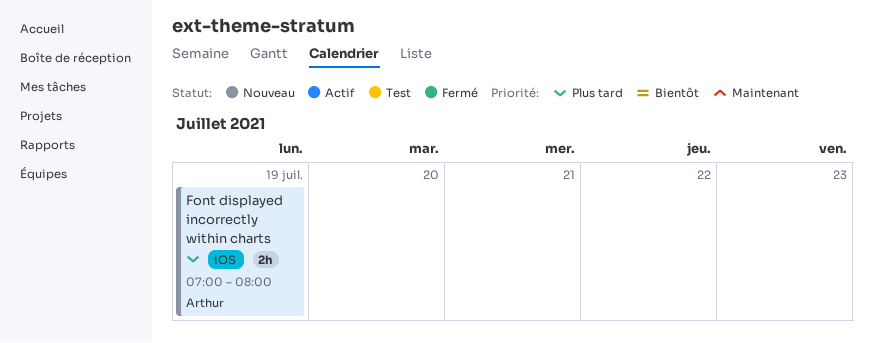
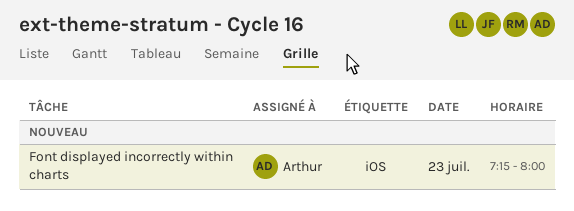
Font displayed incorrectly within charts, day: Jul 19 -> Jul 23
Font displayed incorrectly within charts, begins: 07:00 -> 07:15

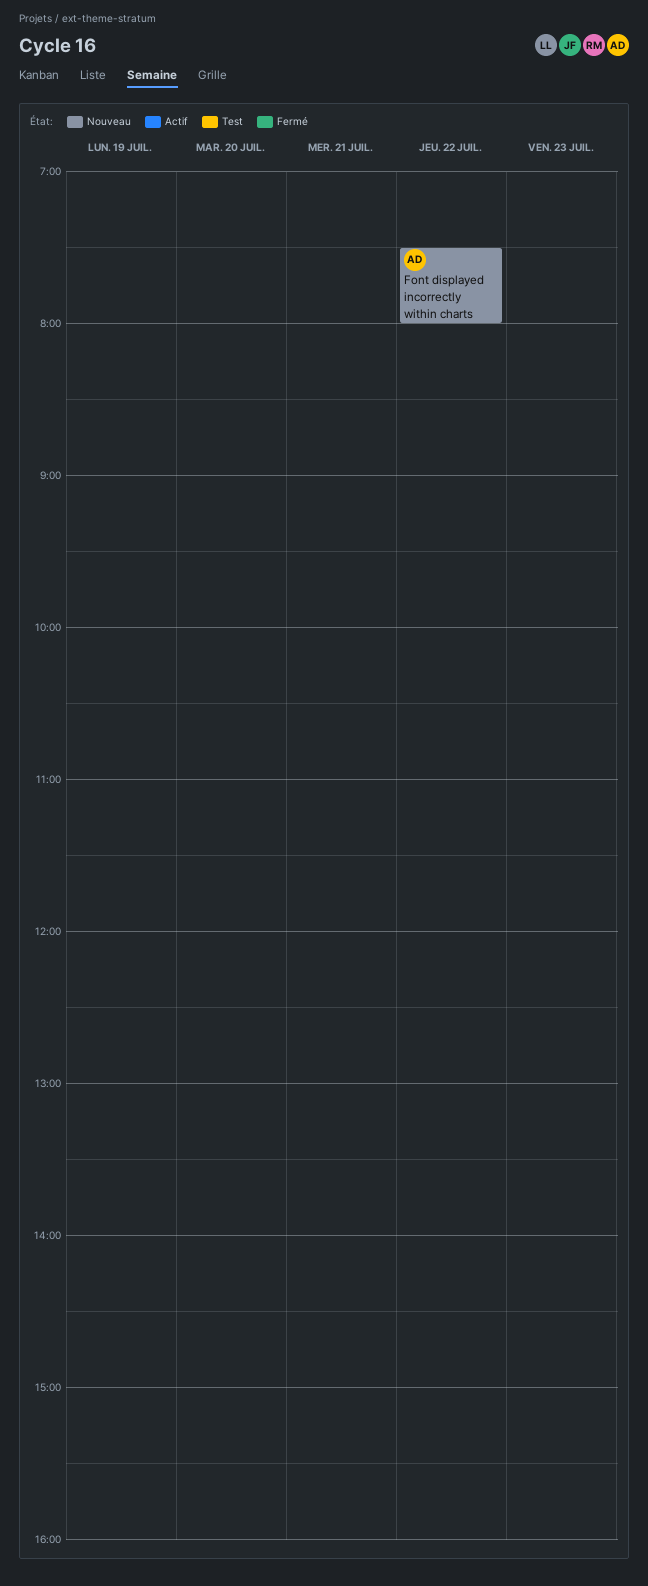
Font displayed incorrectly within charts, day: Jul 23 -> Jul 22
Font displayed incorrectly within charts, begins: 07:15 -> 07:30

